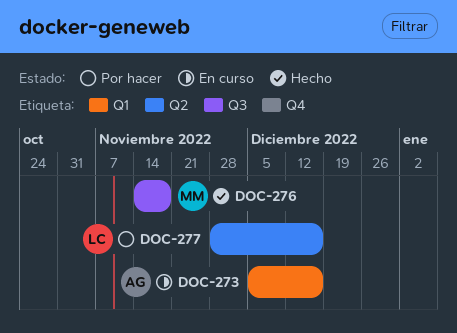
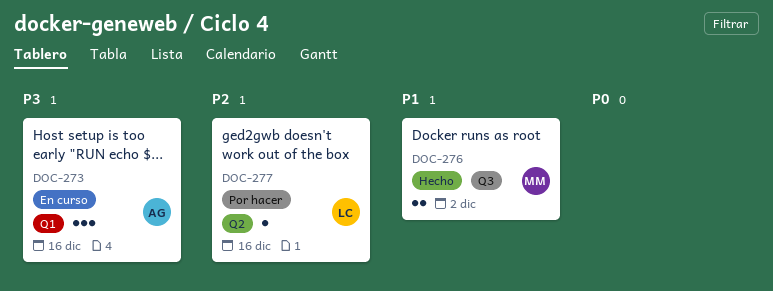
DOC-276, due: Nov 18 -> Dec 2

